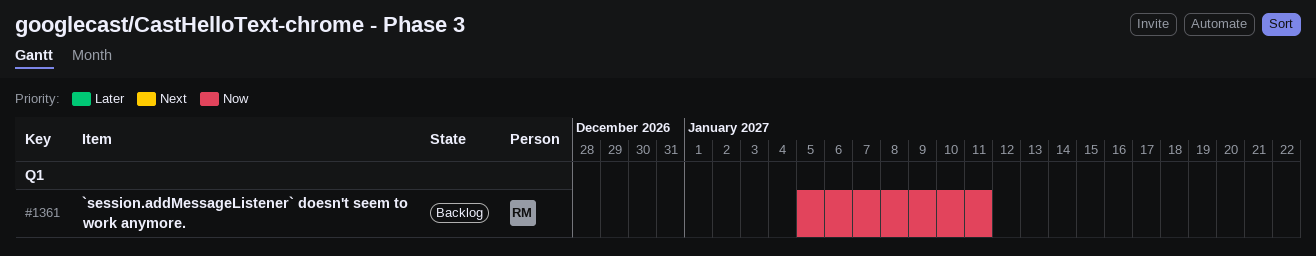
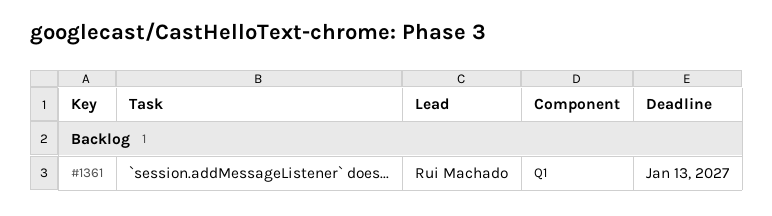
#1361, due: Jan 11 -> Jan 13

